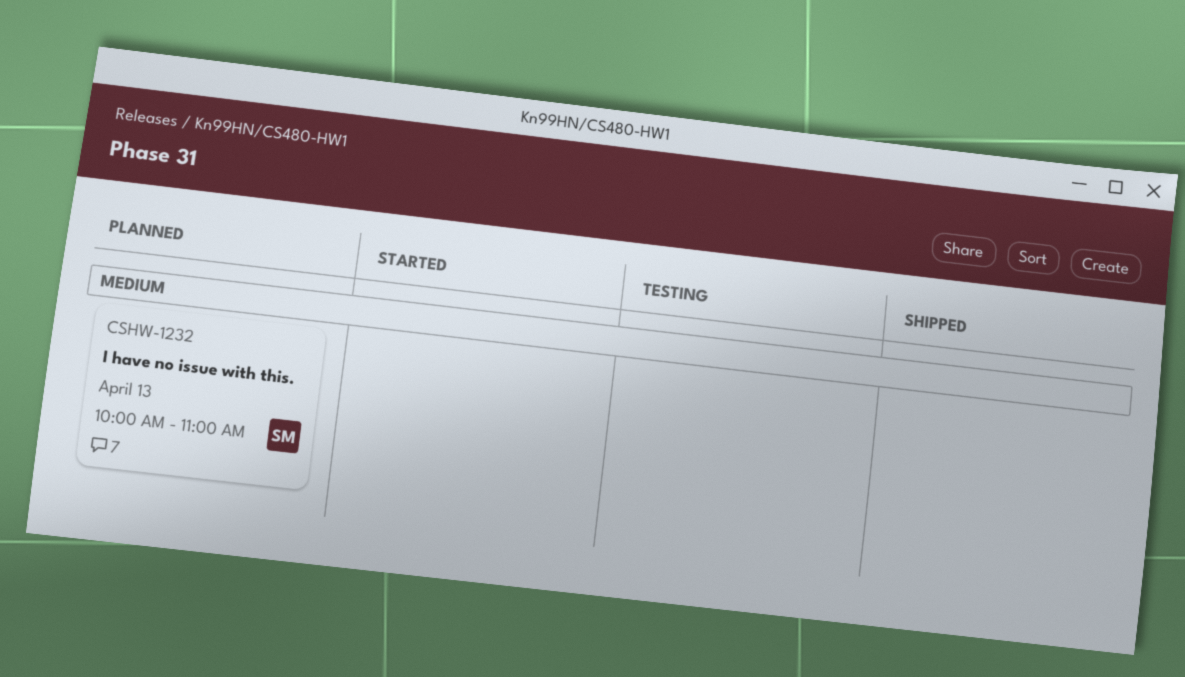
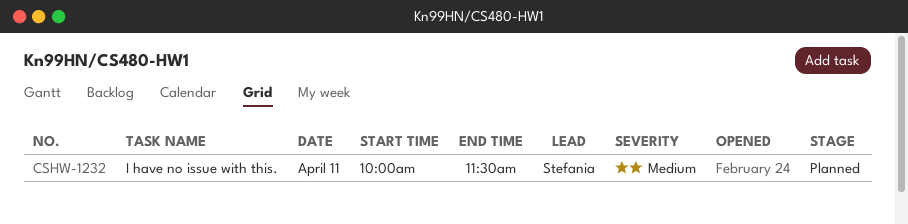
CSHW-1232, day: Apr 13 -> Apr 11
CSHW-1232, ends: 11:00 -> 11:30

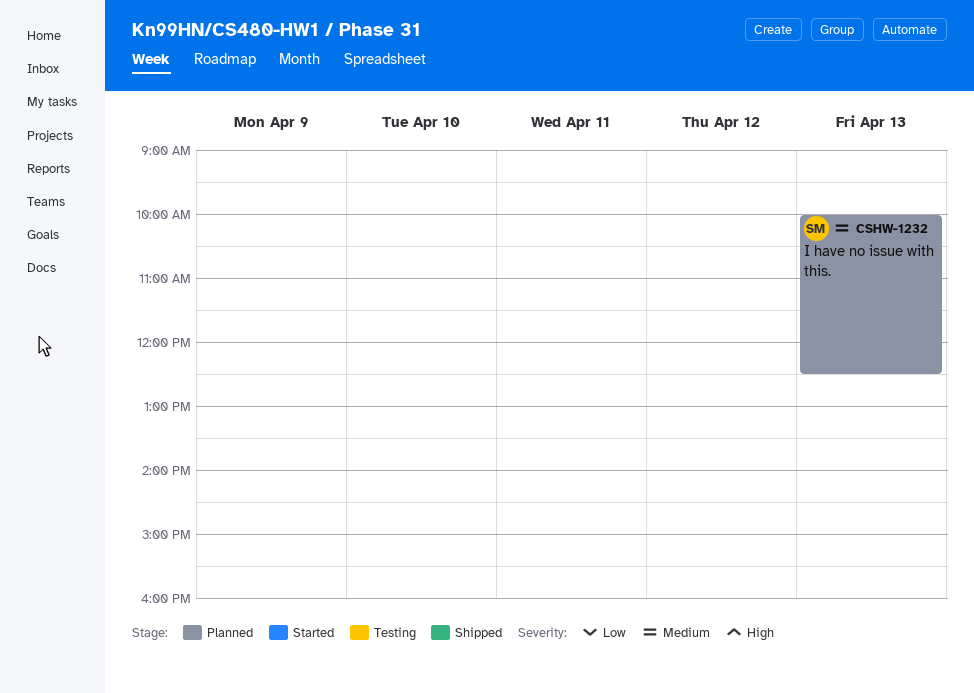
CSHW-1232, day: Apr 11 -> Apr 13
CSHW-1232, ends: 11:30 -> 12:30

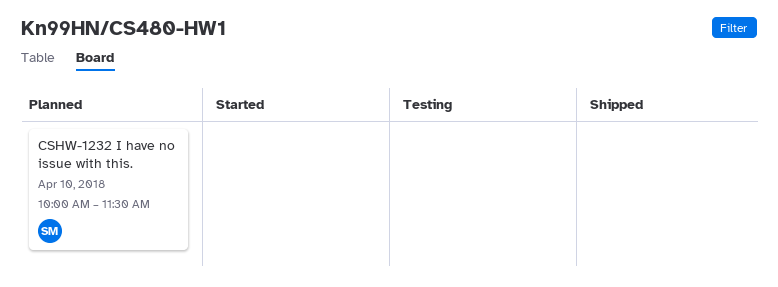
CSHW-1232, day: Apr 13 -> Apr 10
CSHW-1232, ends: 12:30 -> 11:30

